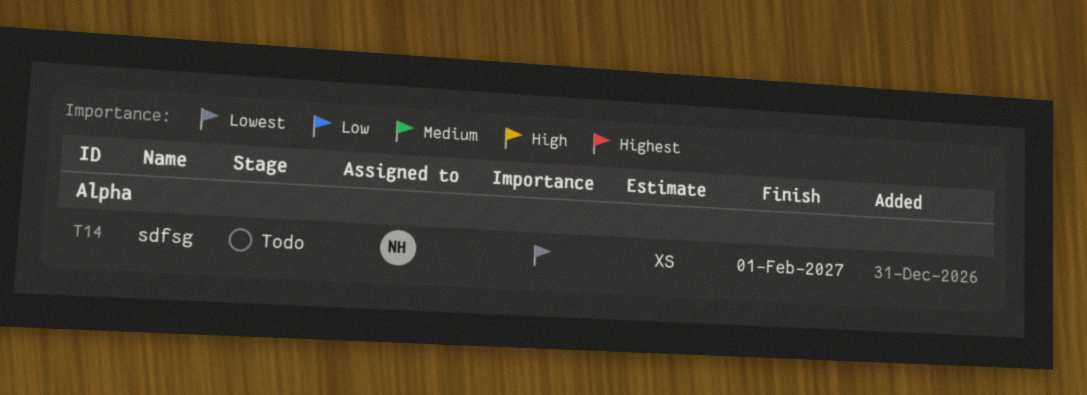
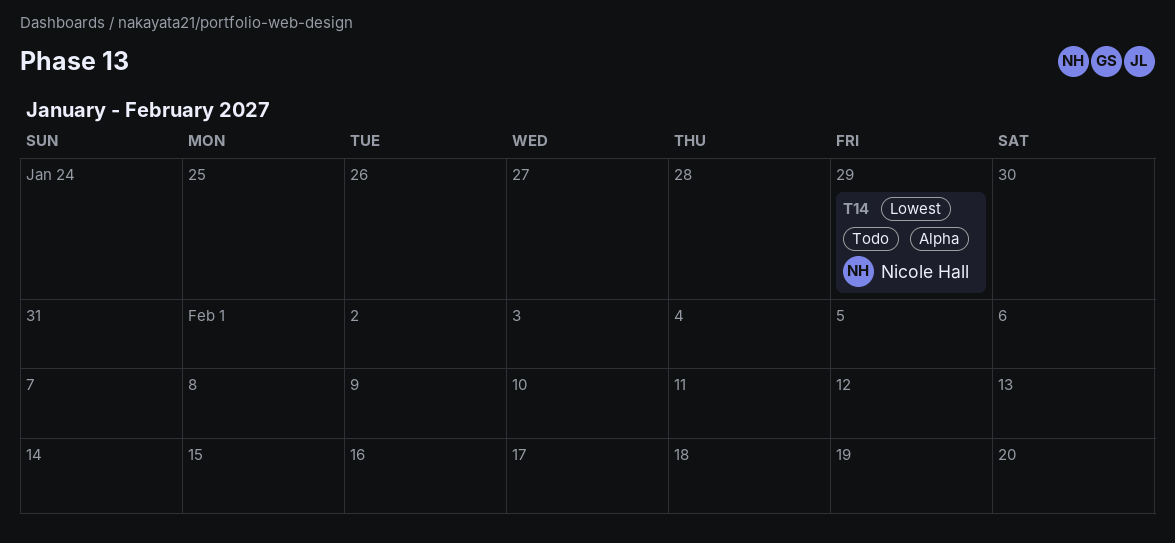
T14, due: Feb 1 -> Jan 29

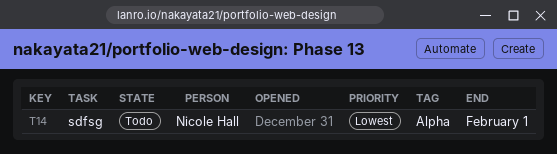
T14, due: Jan 29 -> Feb 1

